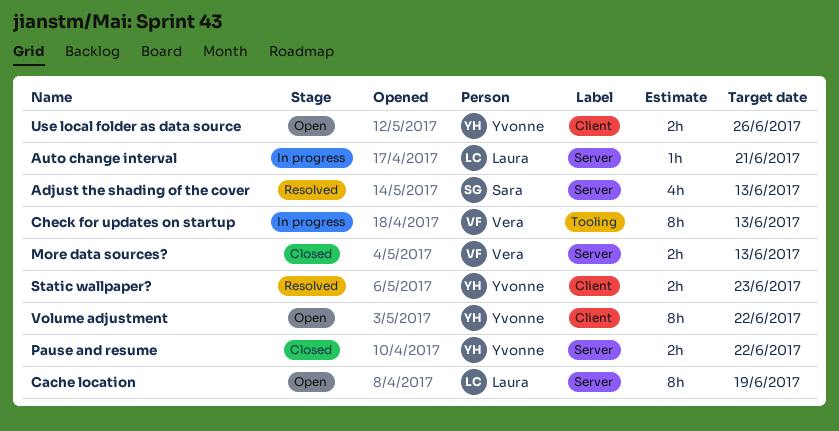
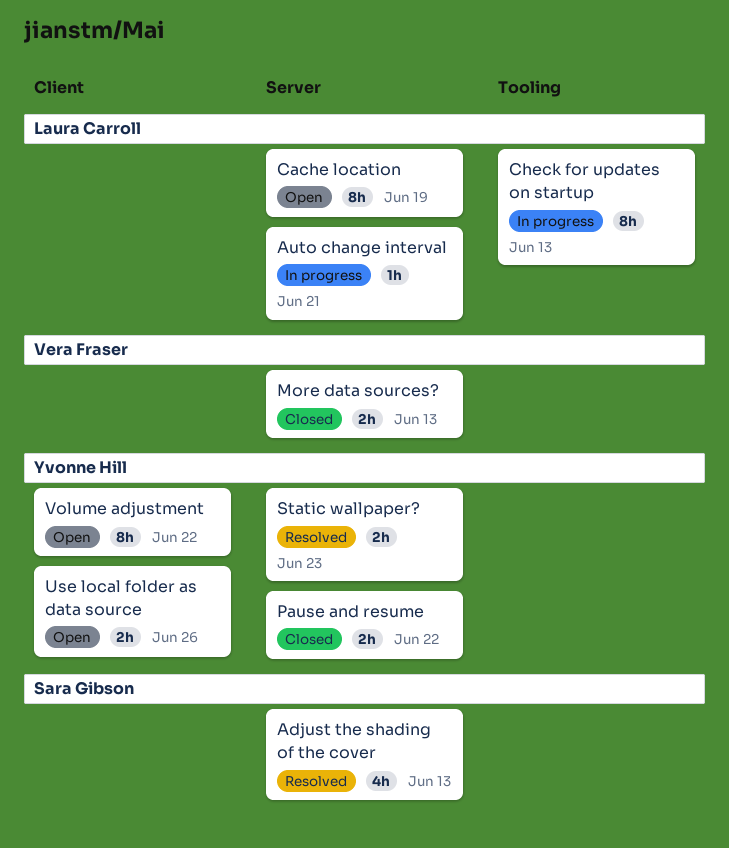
Check for updates on startup, owner: Vera Fraser -> Laura Carroll
Static wallpaper?, label: Client -> Server

